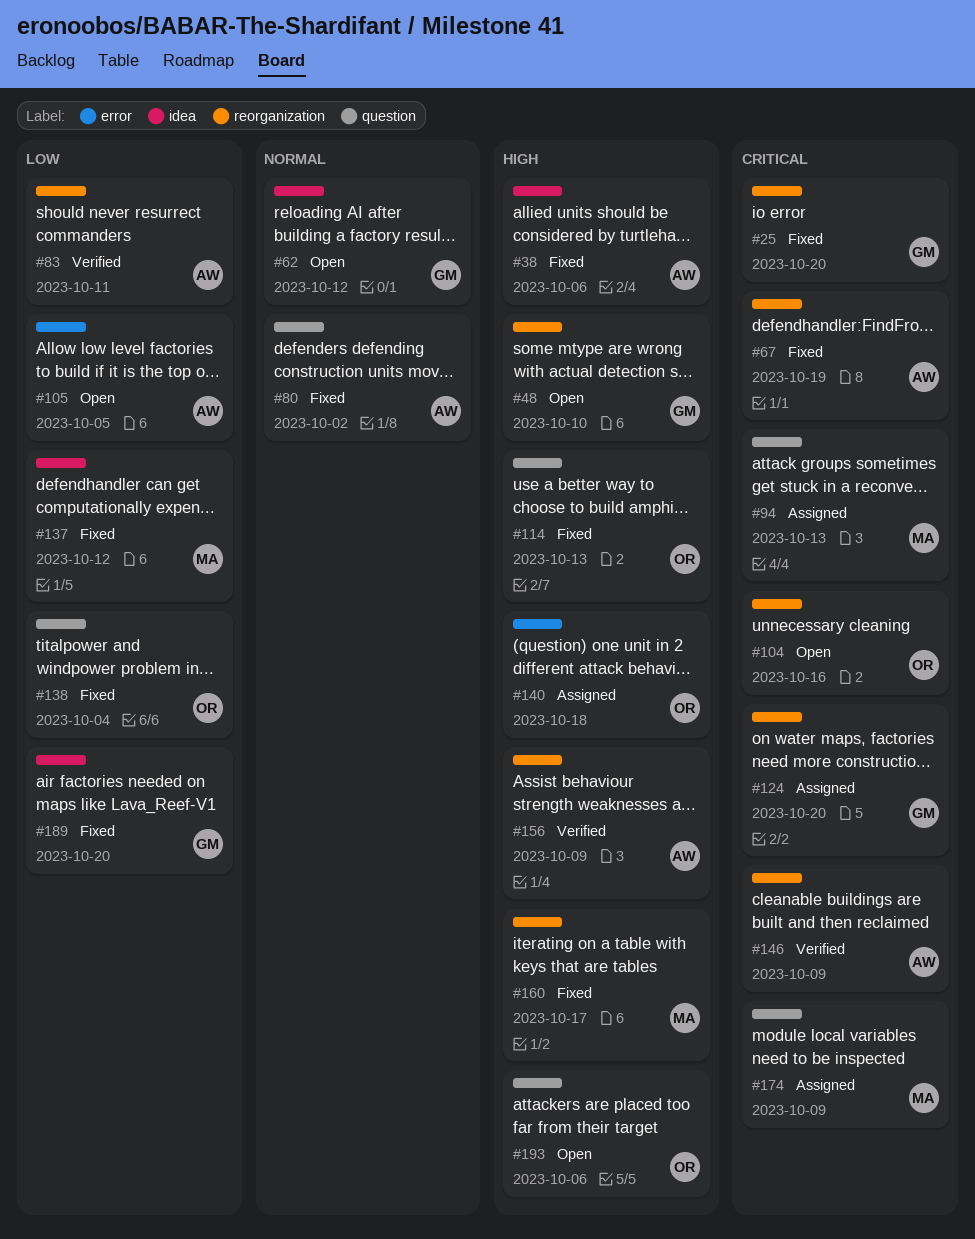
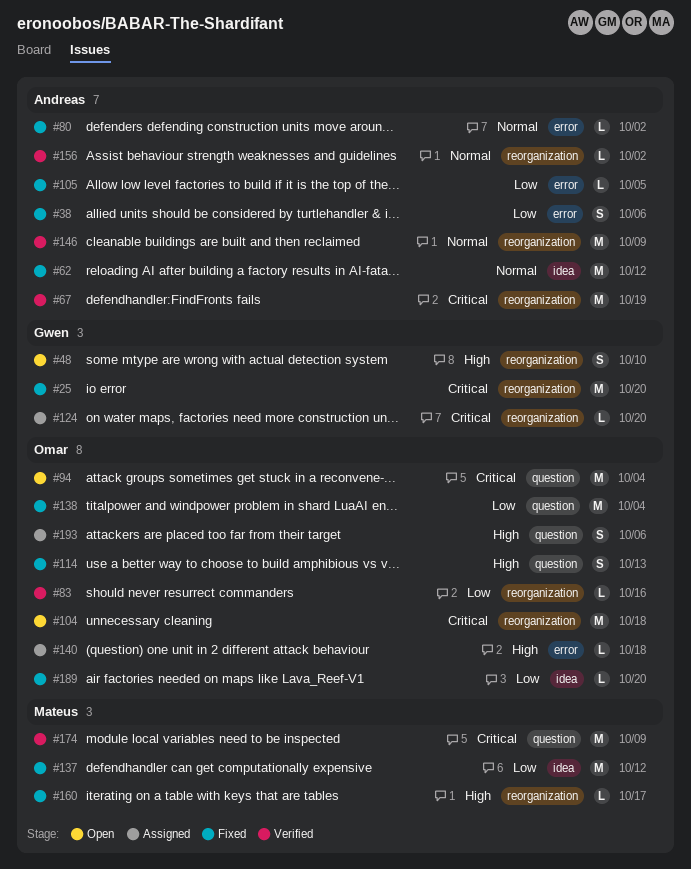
#38, priority: High -> Low
#38, label: idea -> error
#62, status: Open -> Fixed
#62, owner: Gwen -> Andreas
#67, status: Fixed -> Verified
#80, label: question -> error
#83, owner: Andreas -> Omar
#83, due: Oct 11 -> Oct 16
#94, status: Assigned -> Open
#94, owner: Mateus -> Omar
#94, due: Oct 13 -> Oct 4
#104, due: Oct 16 -> Oct 18
#105, status: Open -> Fixed
#146, priority: Critical -> Normal
#156, priority: High -> Normal
#156, due: Oct 9 -> Oct 2
#174, status: Assigned -> Verified
#189, owner: Gwen -> Omar
#193, status: Open -> Assigned

